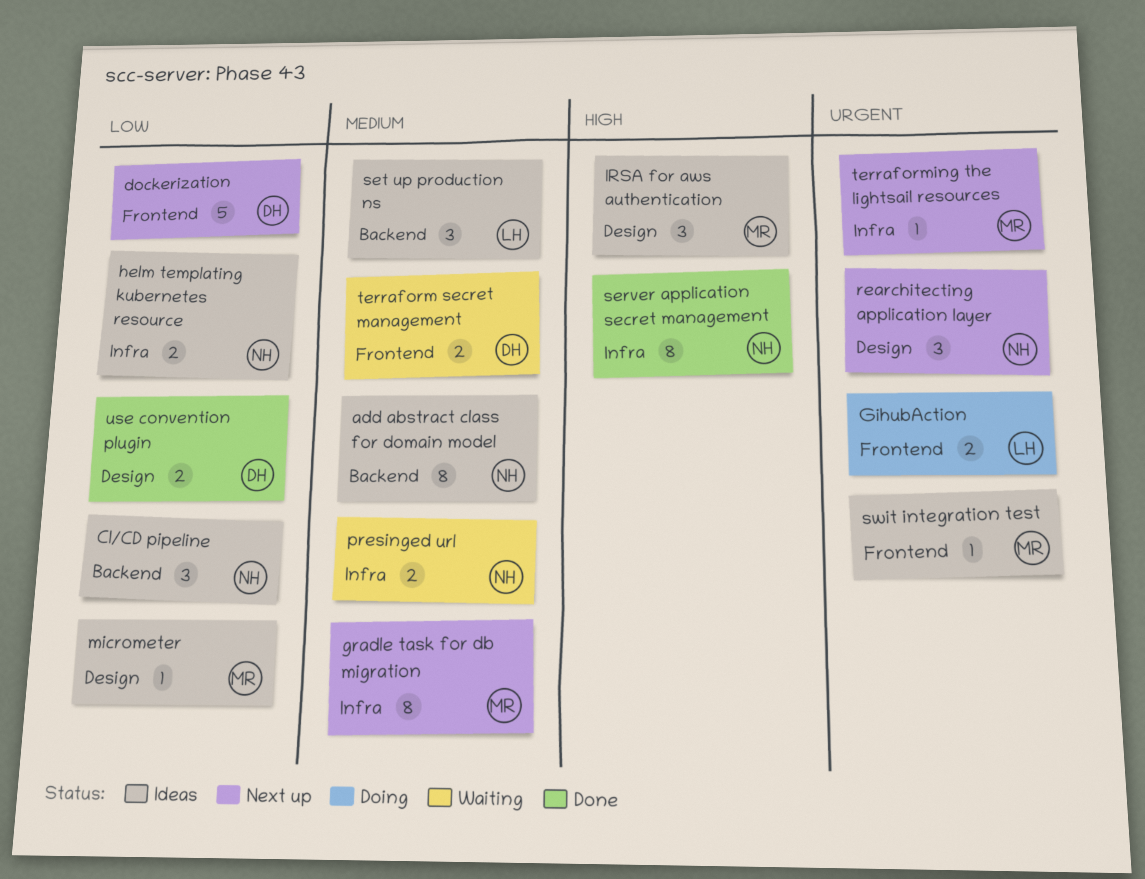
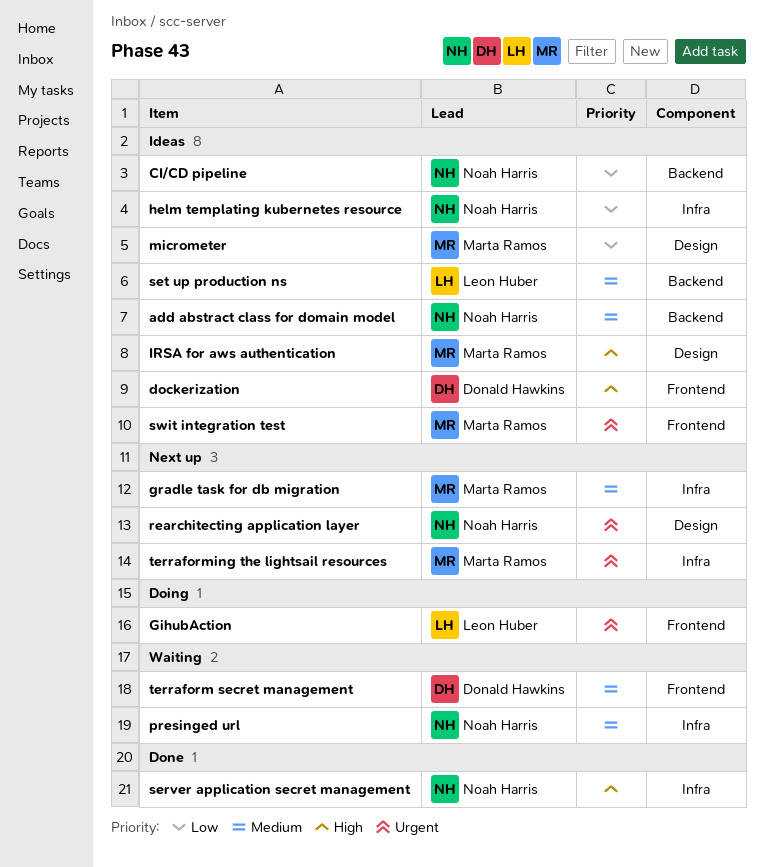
dockerization, status: Next up -> Ideas
dockerization, priority: Low -> High
use convention plugin: present -> none

